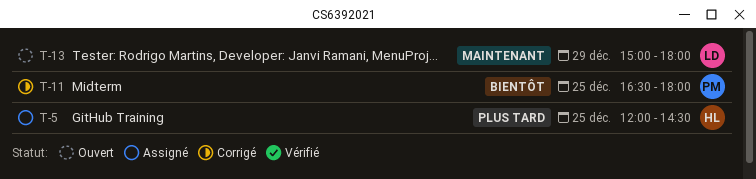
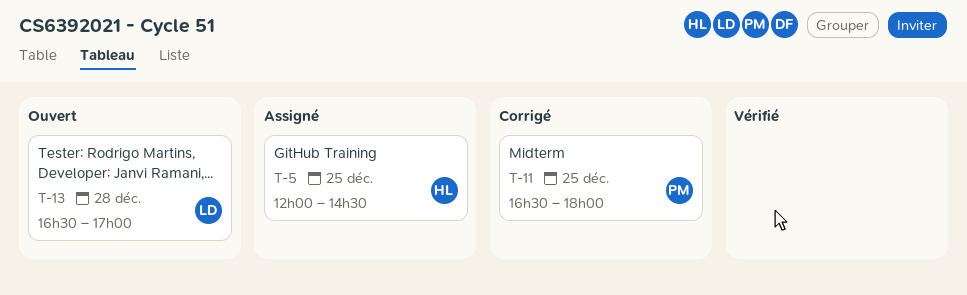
T-13, day: Dec 29 -> Dec 28
T-13, begins: 15:00 -> 16:30
T-13, ends: 18:00 -> 17:00

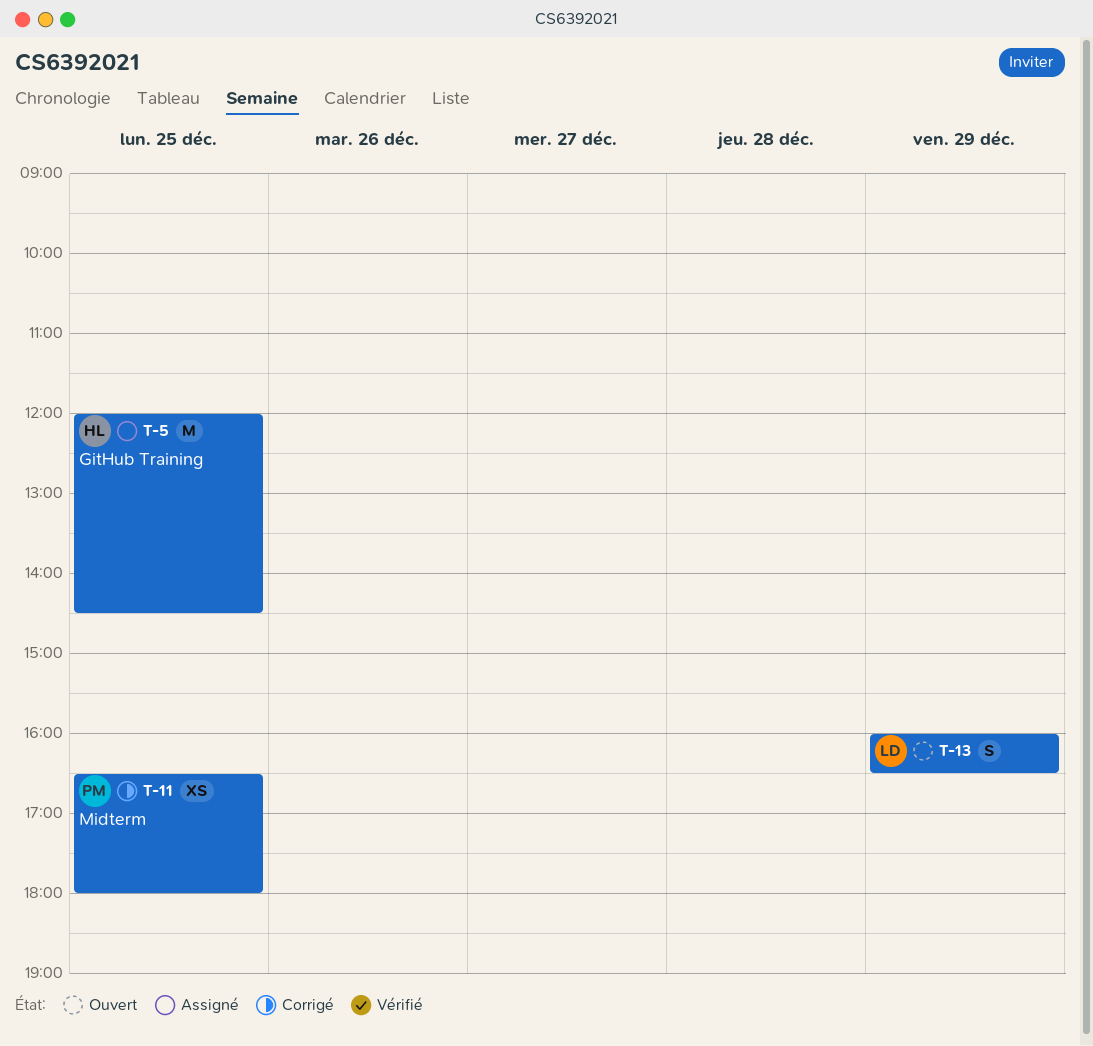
T-13, day: Dec 28 -> Dec 29
T-13, begins: 16:30 -> 16:00
T-13, ends: 17:00 -> 16:30

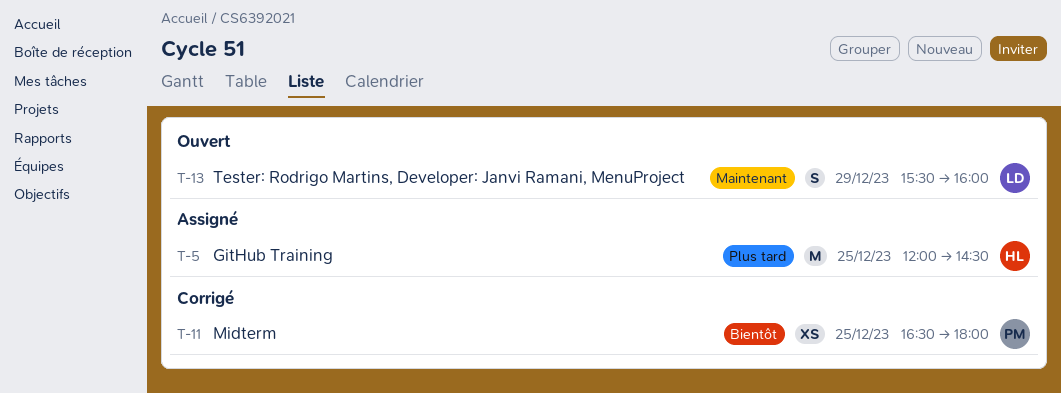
T-13, begins: 16:00 -> 15:30
T-13, ends: 16:30 -> 16:00

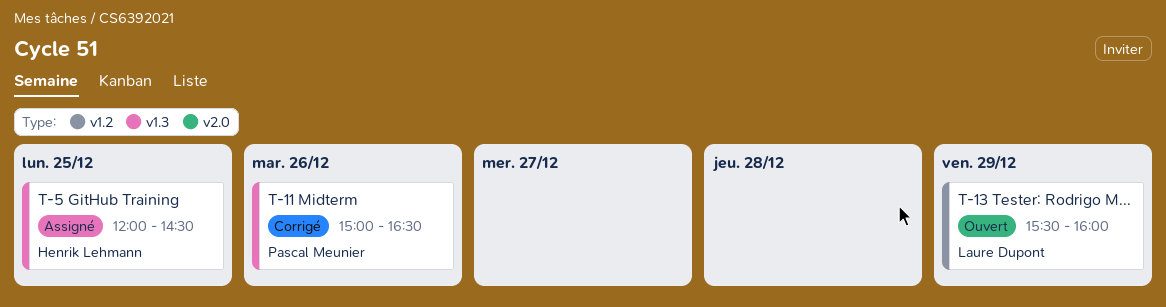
T-11, day: Dec 25 -> Dec 26
T-11, begins: 16:30 -> 15:00
T-11, ends: 18:00 -> 16:30

